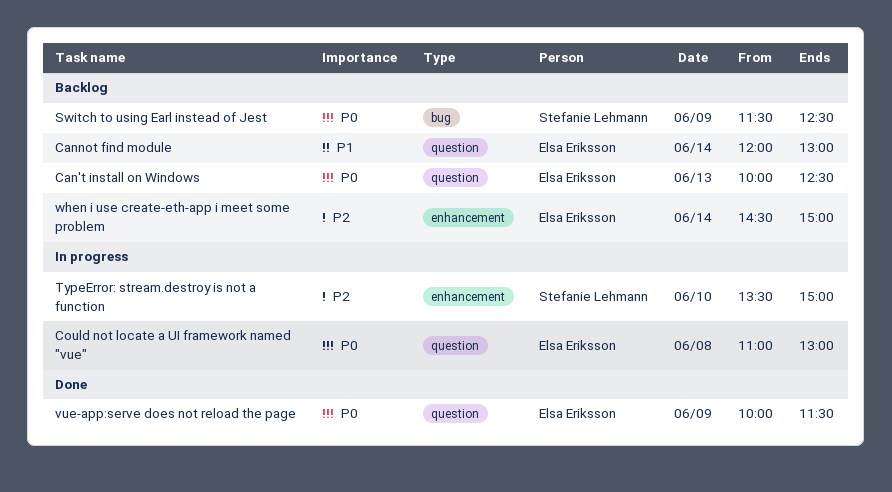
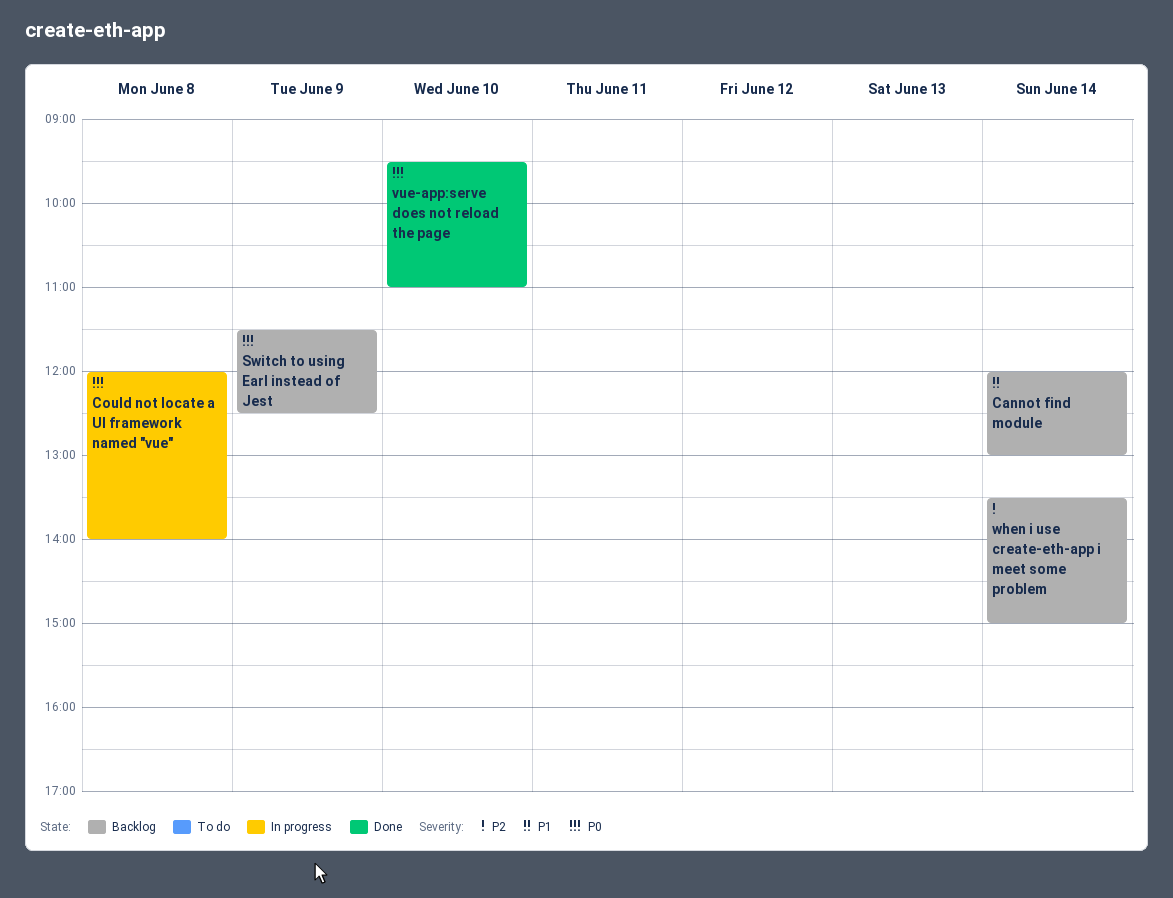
Can't install on Windows: present -> none
Could not locate a UI framework named "vue", begins: 11:00 -> 12:00
Could not locate a UI framework named "vue", ends: 13:00 -> 14:00
TypeError: stream.destroy is not a function: present -> none
vue-app:serve does not reload the page, day: Jun 9 -> Jun 10
vue-app:serve does not reload the page, begins: 10:00 -> 09:30
vue-app:serve does not reload the page, ends: 11:30 -> 11:00
when i use create-eth-app i meet some problem, begins: 14:30 -> 13:30

